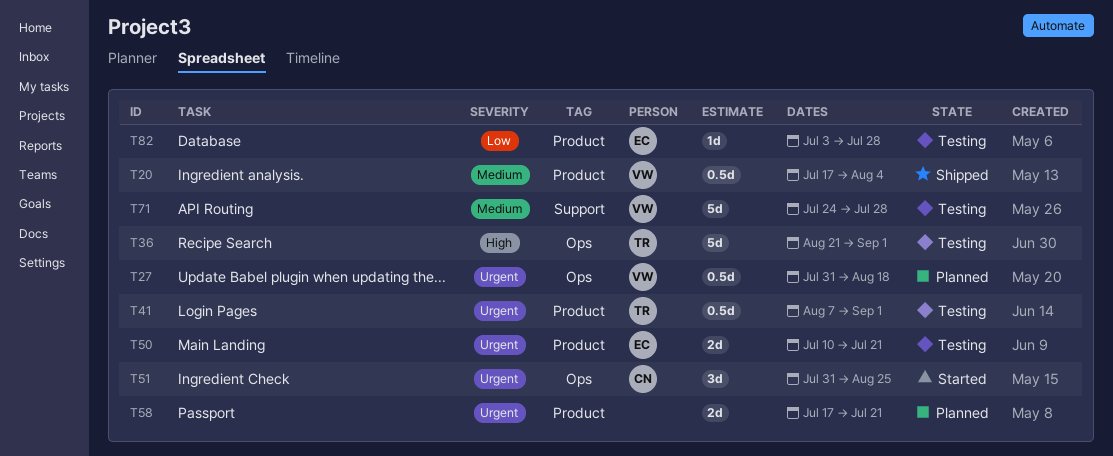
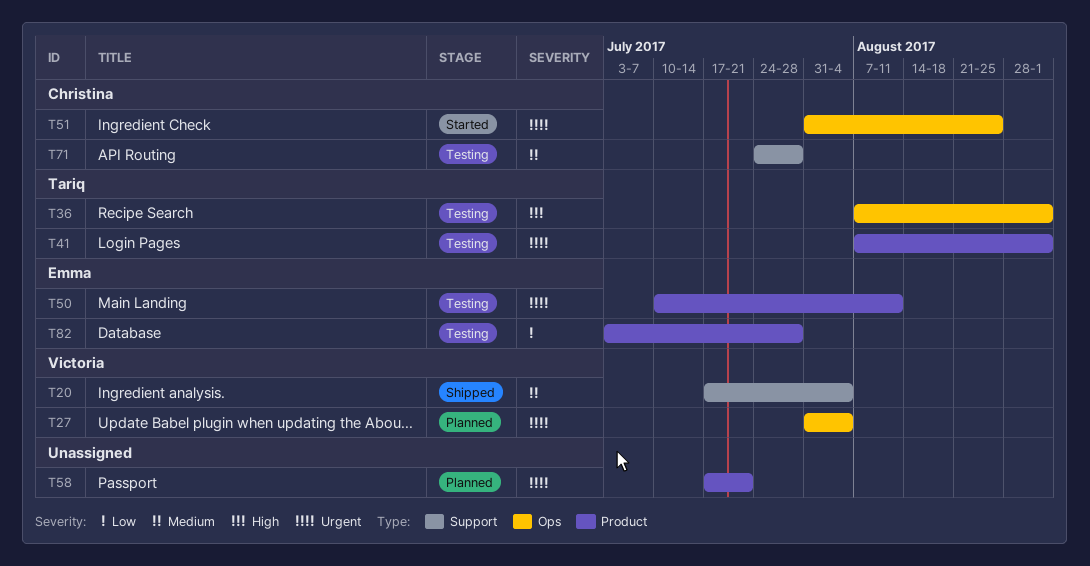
T20, label: Product -> Support
T27, due: Aug 18 -> Aug 4
T36, start: Aug 21 -> Aug 7
T50, due: Jul 21 -> Aug 11
T71, owner: Victoria -> Christina

